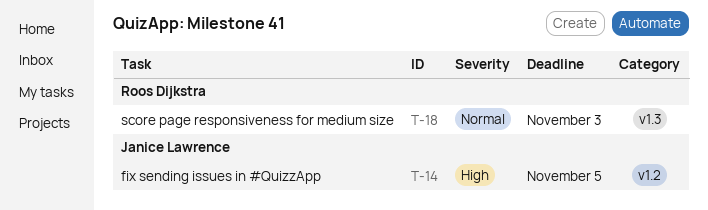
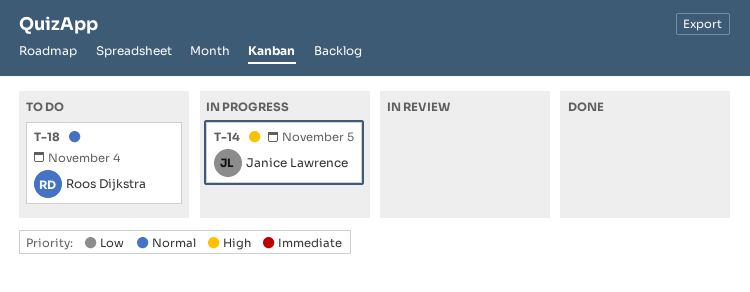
T-18, due: Nov 3 -> Nov 4

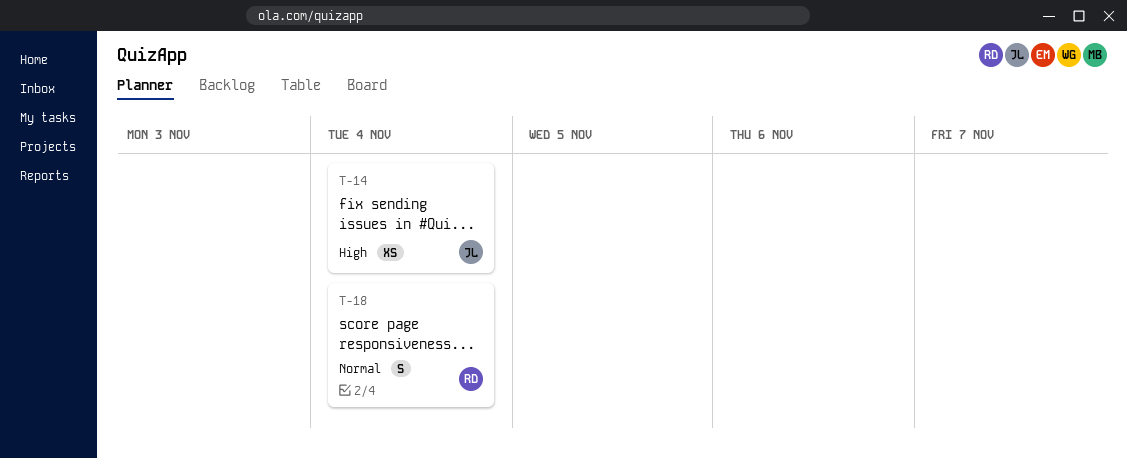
T-14, due: Nov 5 -> Nov 4

